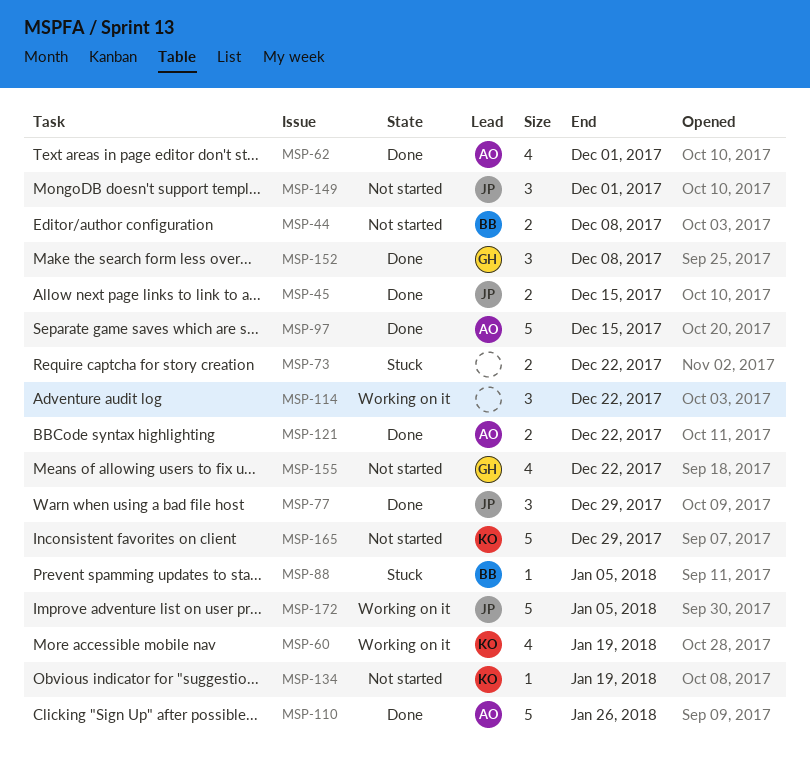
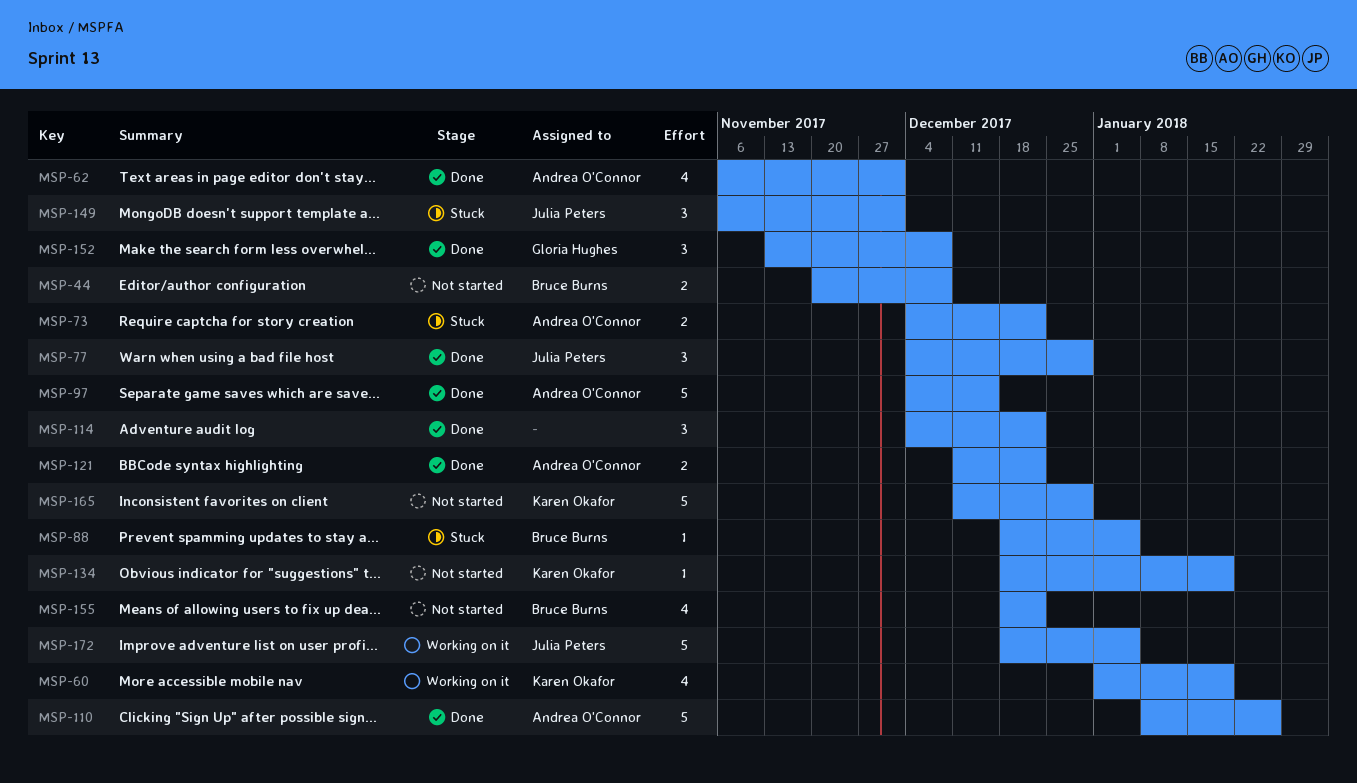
MSP-45: present -> none
MSP-73, owner: none -> Andrea O'Connor
MSP-114, status: Working on it -> Done
MSP-149, status: Not started -> Stuck
MSP-155, owner: Gloria Hughes -> Bruce Burns

